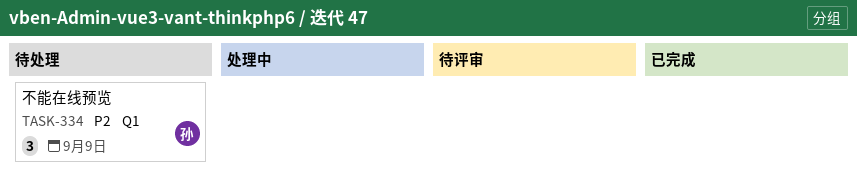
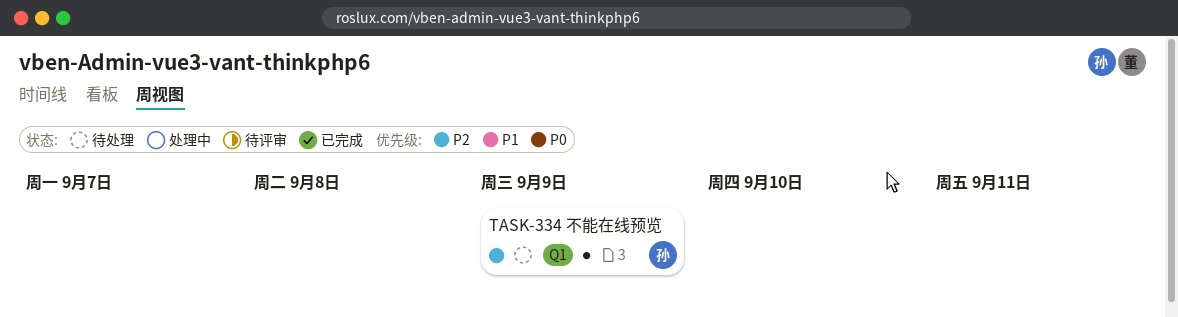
TASK-334, estimate: 3 -> 1

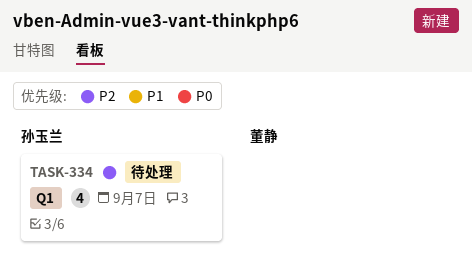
TASK-334, estimate: 1 -> 4
TASK-334, due: Sep 9 -> Sep 7

